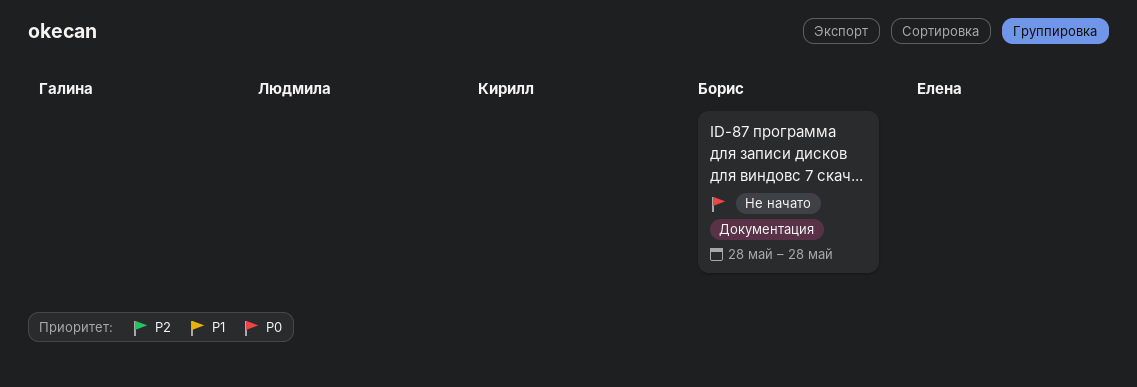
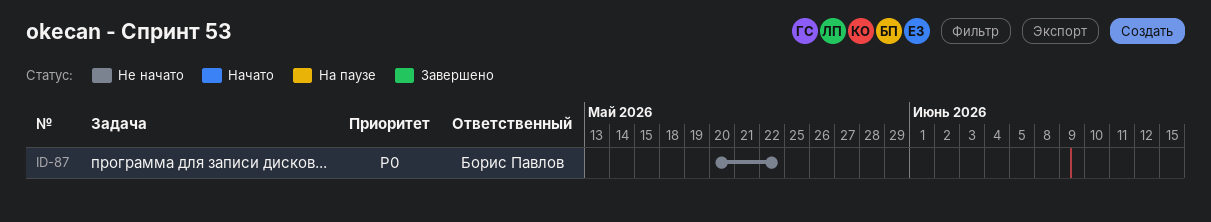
ID-87, start: May 28 -> May 20
ID-87, due: May 28 -> May 22

